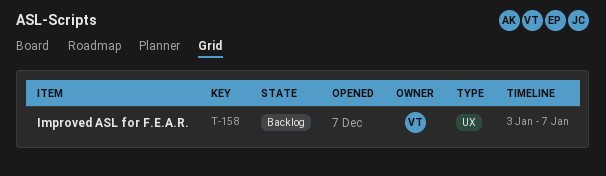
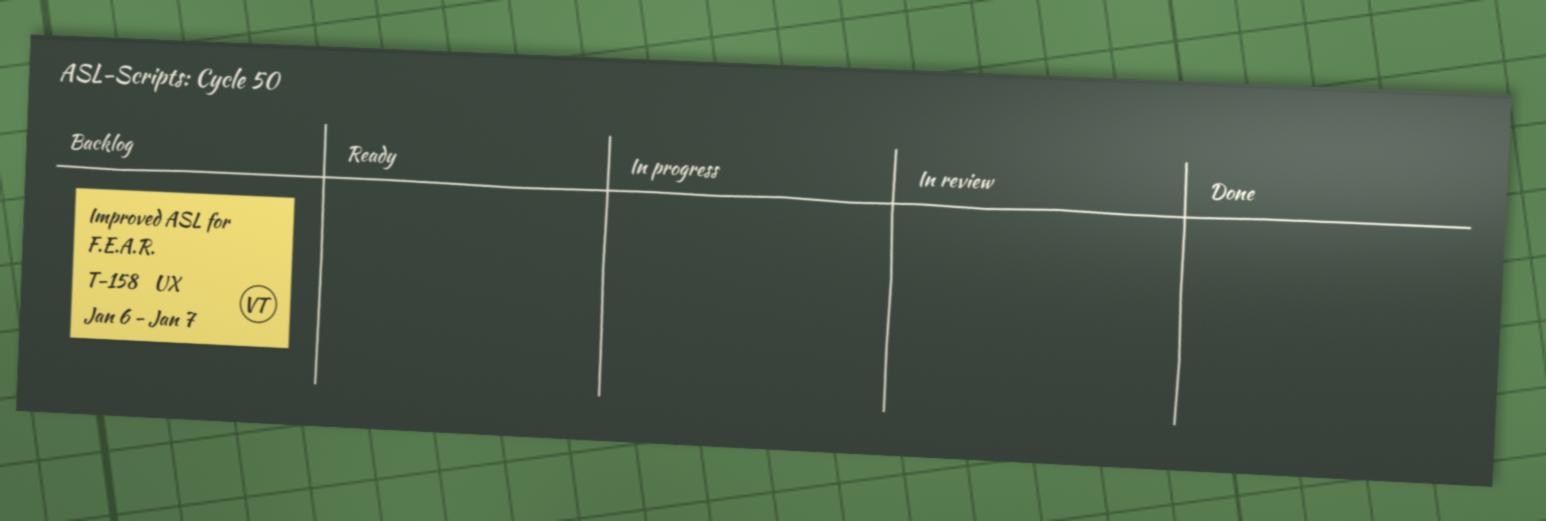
T-158, start: Jan 3 -> Jan 6

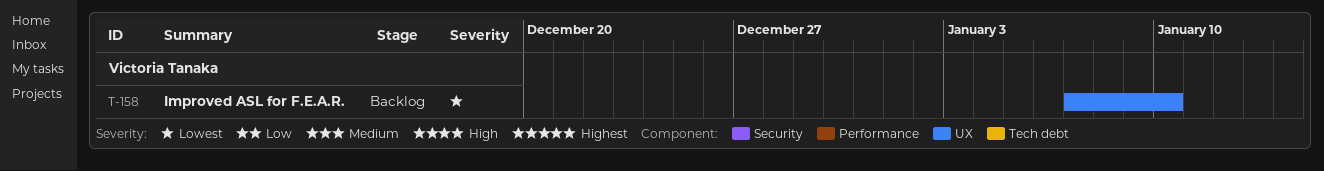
T-158, start: Jan 6 -> Jan 7
T-158, due: Jan 7 -> Jan 10

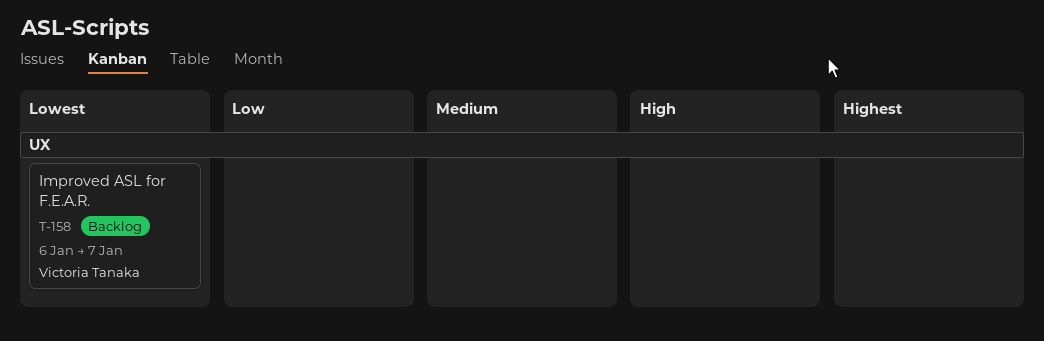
T-158, start: Jan 7 -> Jan 6
T-158, due: Jan 10 -> Jan 7

